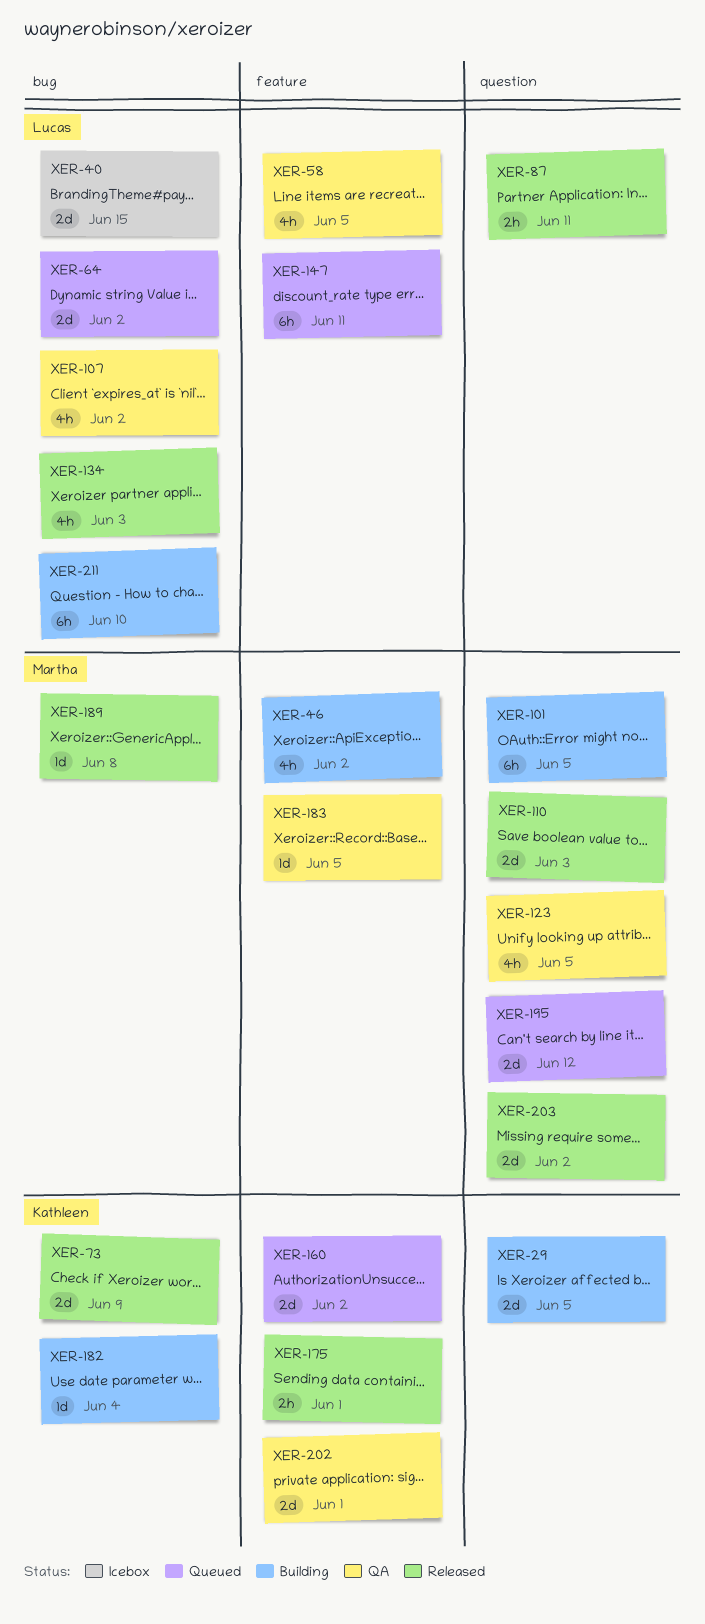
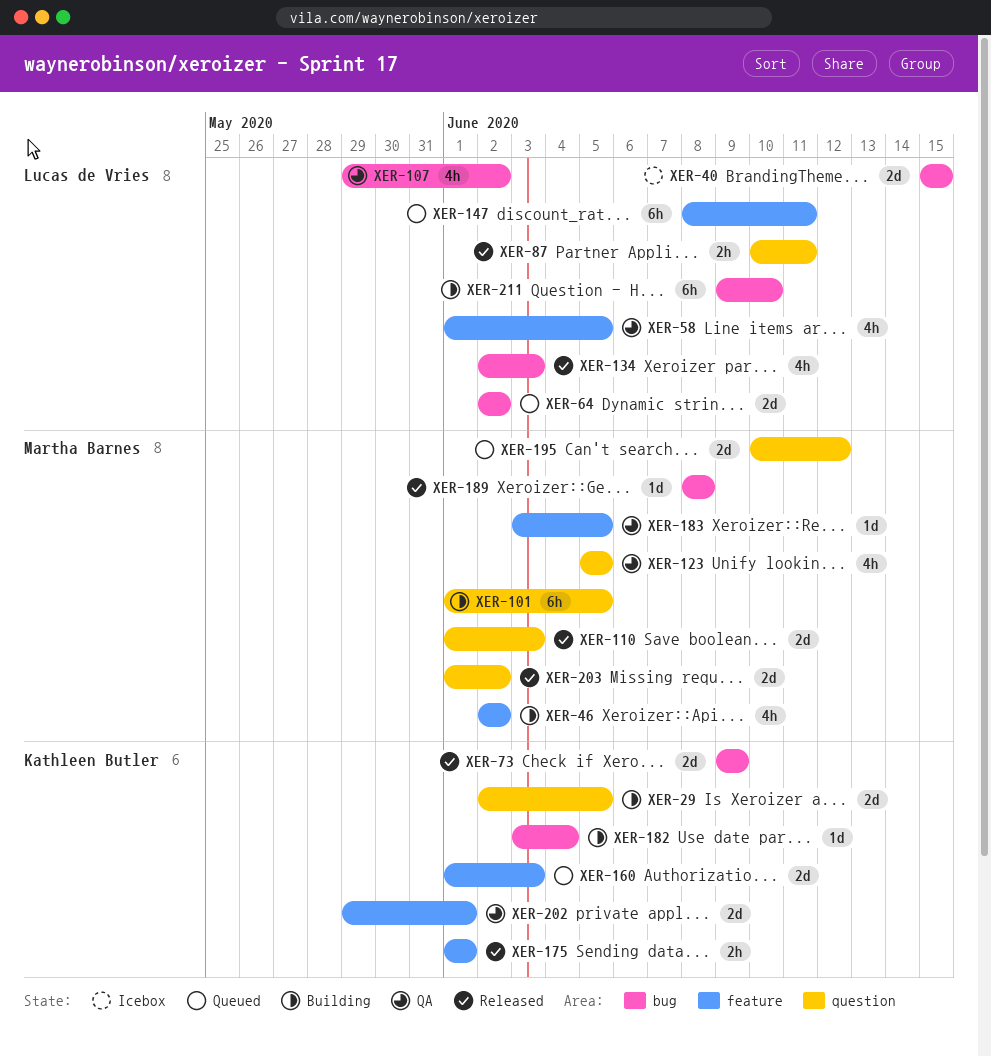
XER-160, due: Jun 2 -> Jun 3

